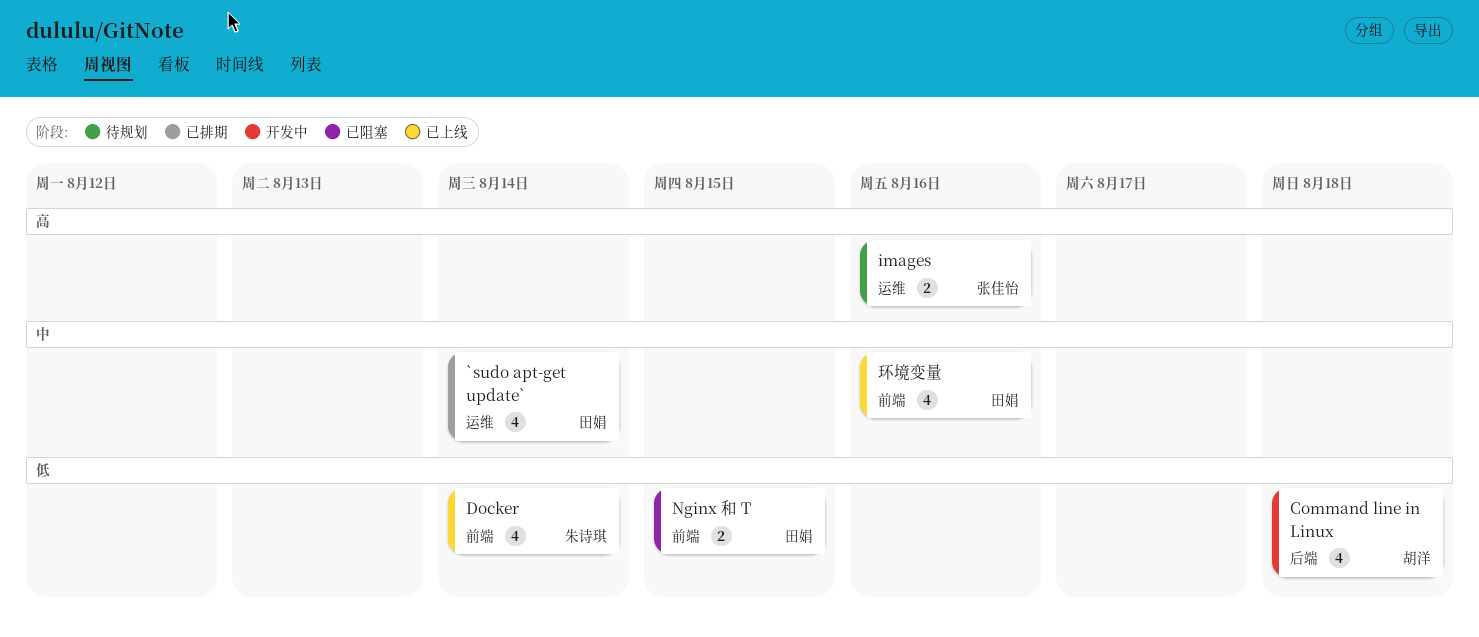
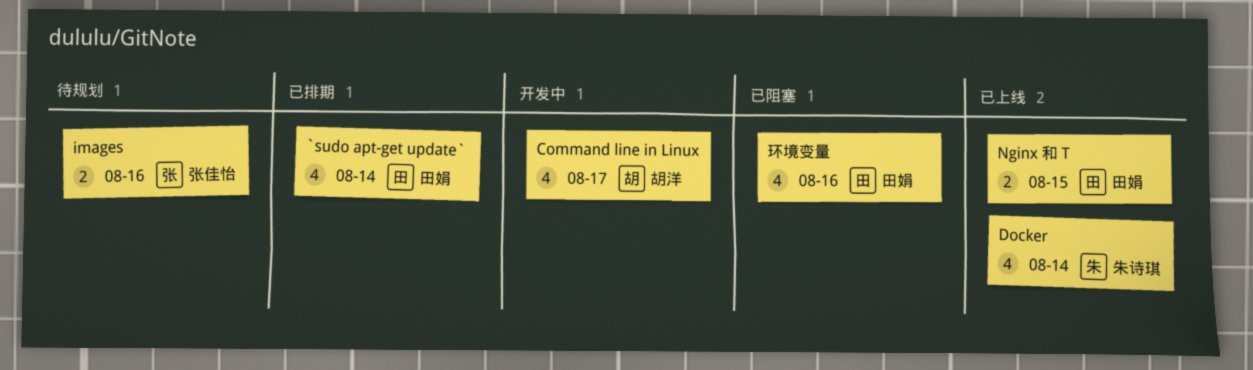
Command line in Linux, due: Aug 18 -> Aug 17
Nginx 和 T, status: 已阻塞 -> 已上线
环境变量, status: 已上线 -> 已阻塞

